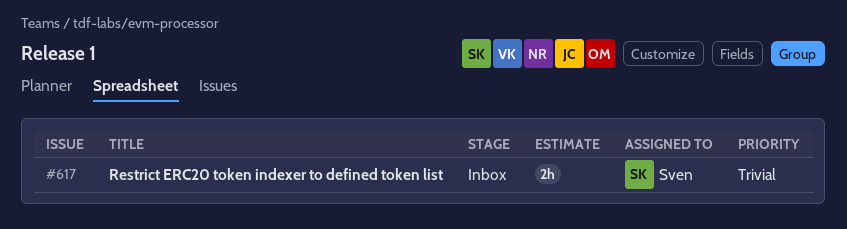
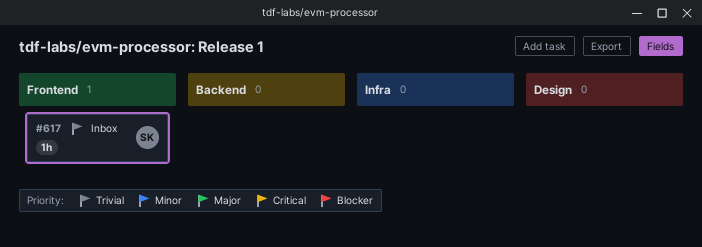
#617, estimate: 2h -> 1h

